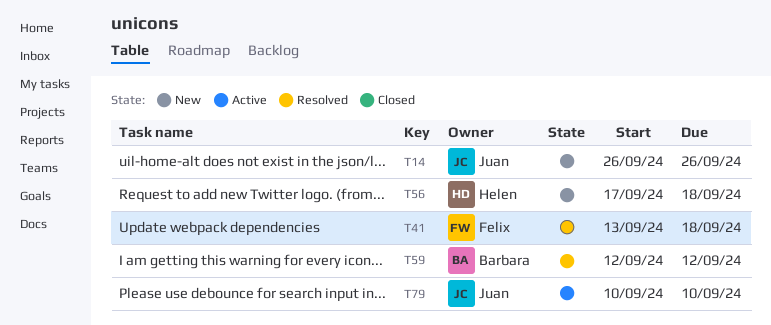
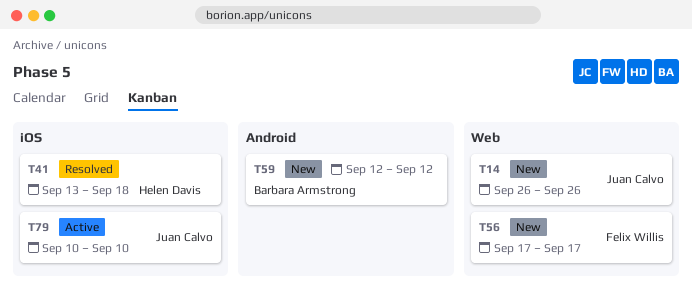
T41, owner: Felix Willis -> Helen Davis
T56, owner: Helen Davis -> Felix Willis
T56, due: Sep 18 -> Sep 17
T59, status: Resolved -> New

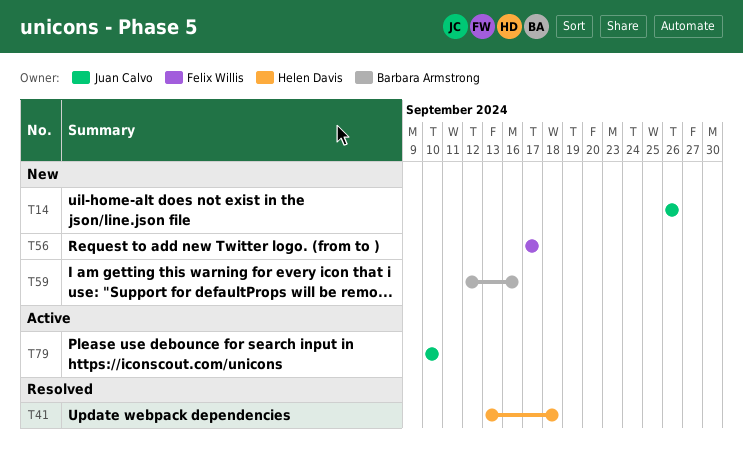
T59, due: Sep 12 -> Sep 16

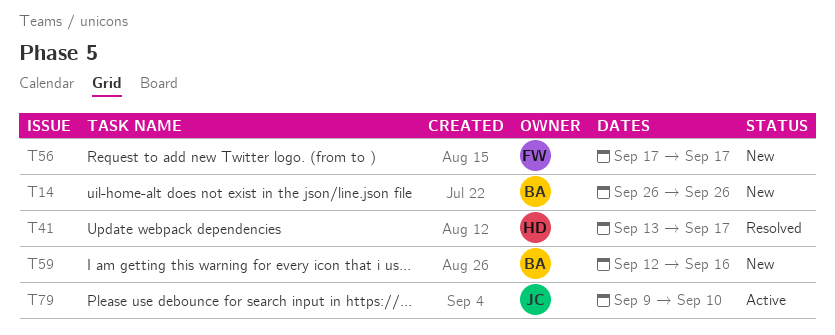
T14, owner: Juan Calvo -> Barbara Armstrong
T41, due: Sep 18 -> Sep 17
T79, start: Sep 10 -> Sep 9

